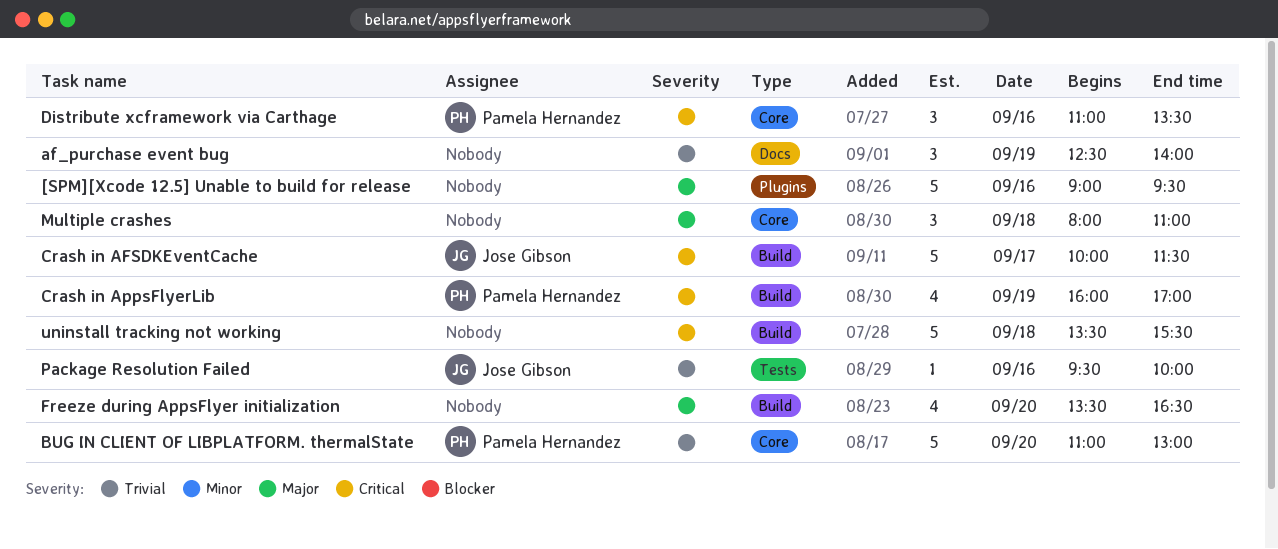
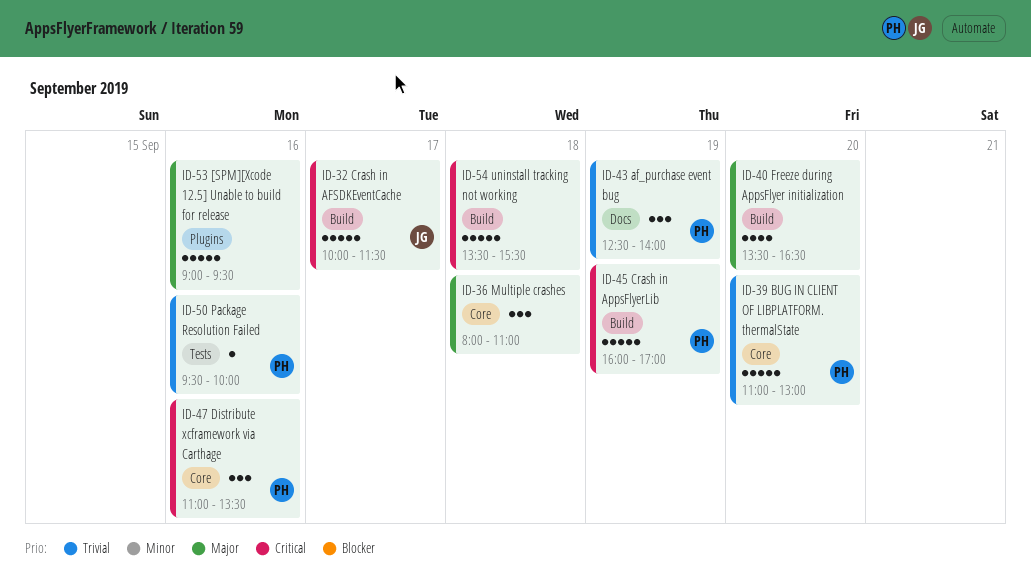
af_purchase event bug, owner: none -> Pamela Hernandez
Crash in AppsFlyerLib, estimate: 4 -> 5
Package Resolution Failed, owner: Jose Gibson -> Pamela Hernandez

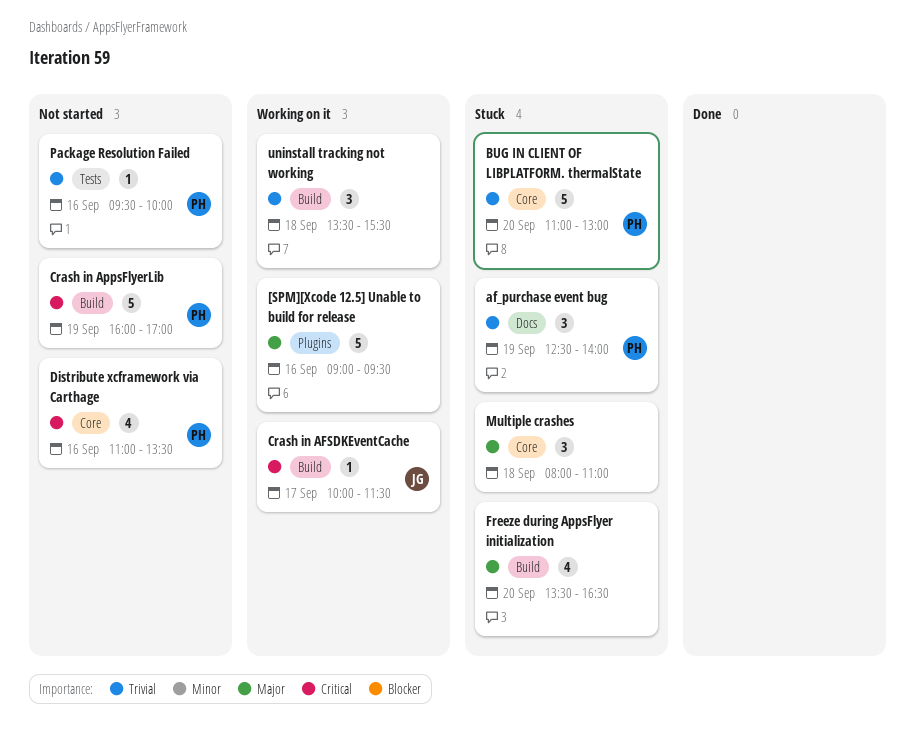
Crash in AFSDKEventCache, estimate: 5 -> 1
Distribute xcframework via Carthage, estimate: 3 -> 4
uninstall tracking not working, priority: Critical -> Trivial
uninstall tracking not working, estimate: 5 -> 3

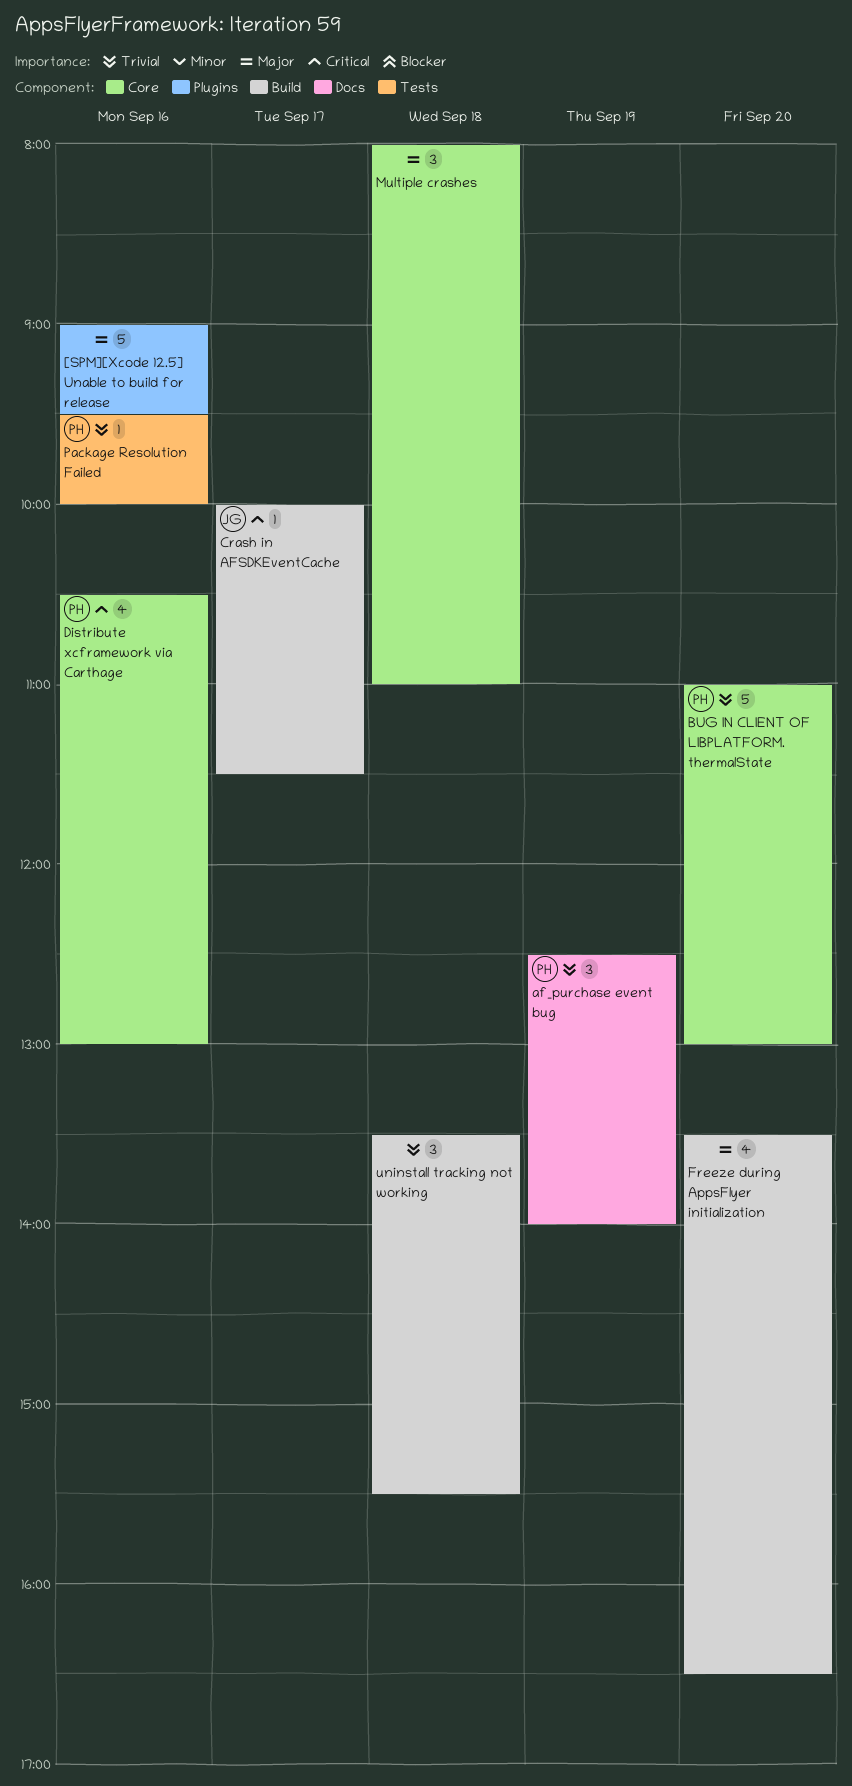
Crash in AppsFlyerLib: present -> none
Distribute xcframework via Carthage, begins: 11:00 -> 10:30
Distribute xcframework via Carthage, ends: 13:30 -> 13:00

